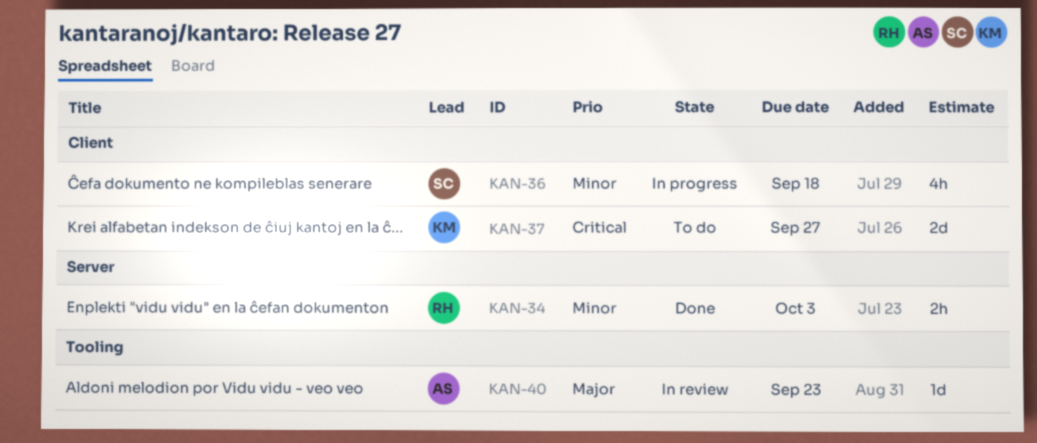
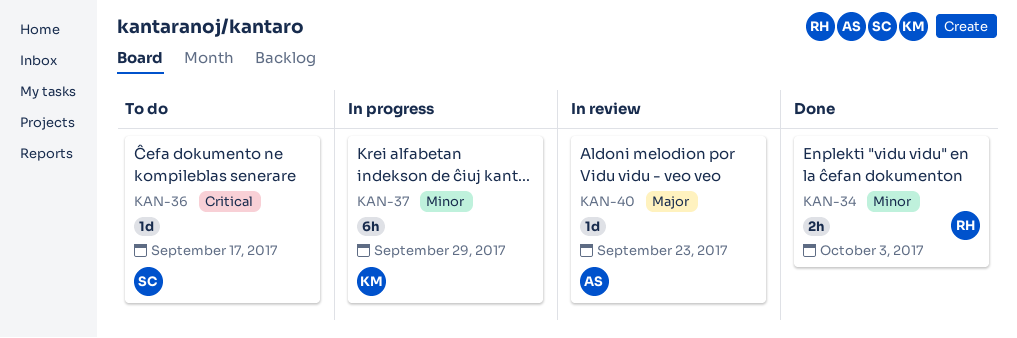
KAN-36, status: In progress -> To do
KAN-36, priority: Minor -> Critical
KAN-36, estimate: 4h -> 1d
KAN-36, due: Sep 18 -> Sep 17
KAN-37, status: To do -> In progress
KAN-37, priority: Critical -> Minor
KAN-37, estimate: 2d -> 6h
KAN-37, due: Sep 27 -> Sep 29

